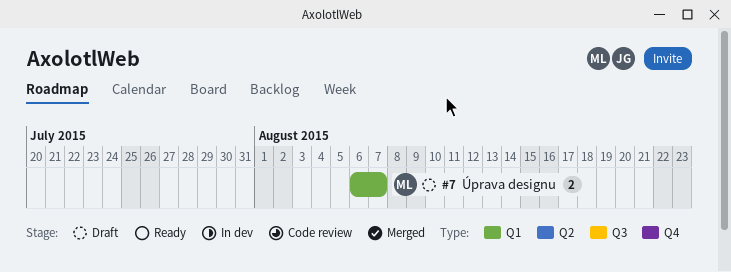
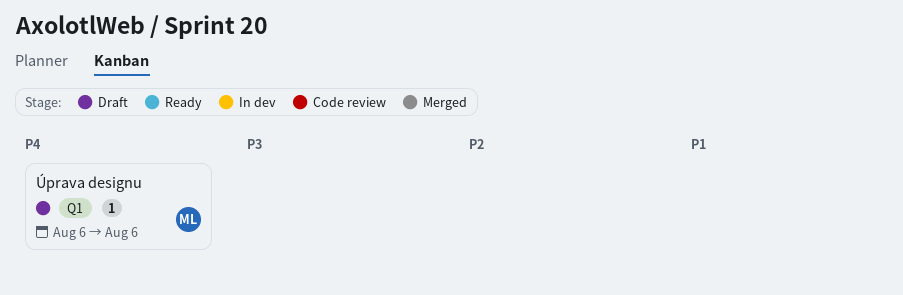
Úprava designu, estimate: 2 -> 1
Úprava designu, due: Aug 7 -> Aug 6

